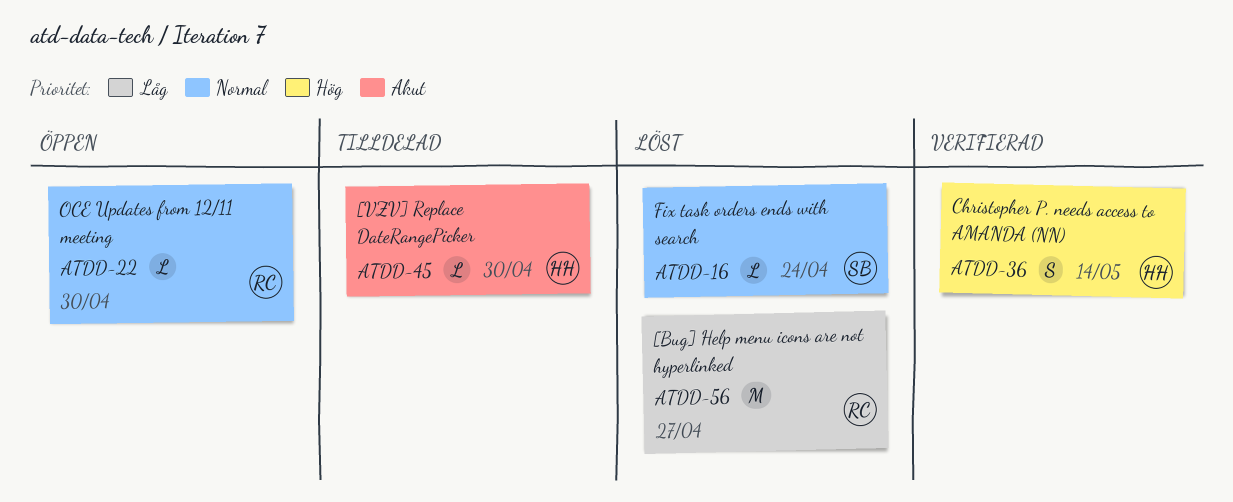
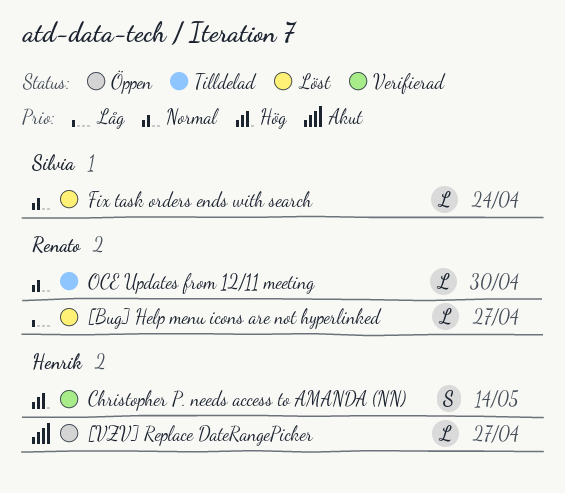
[Bug] Help menu icons are not hyperlinked, estimate: M -> L
[VZV] Replace DateRangePicker, status: Tilldelad -> Öppen
[VZV] Replace DateRangePicker, due: Apr 30 -> Apr 27
OCE Updates from 12/11 meeting, status: Öppen -> Tilldelad

